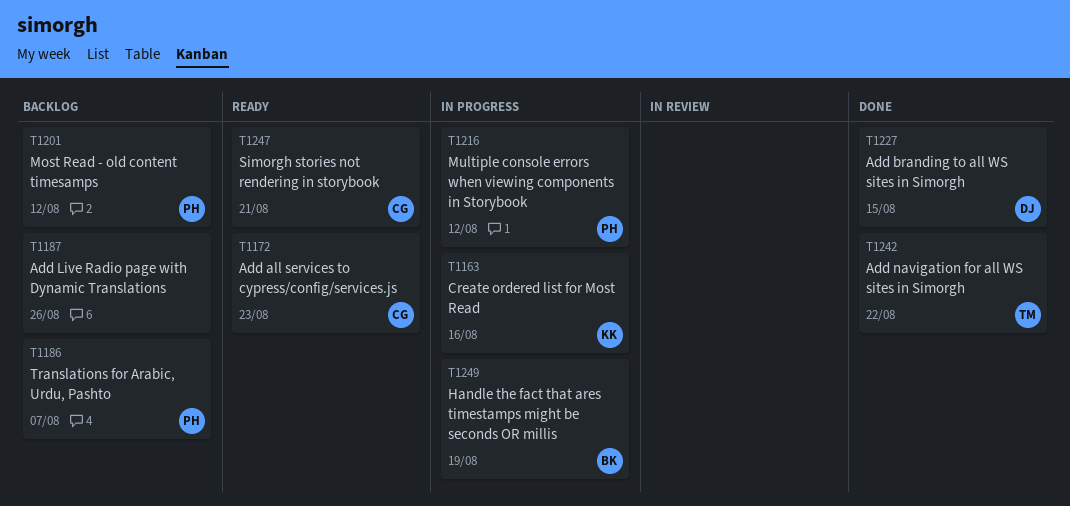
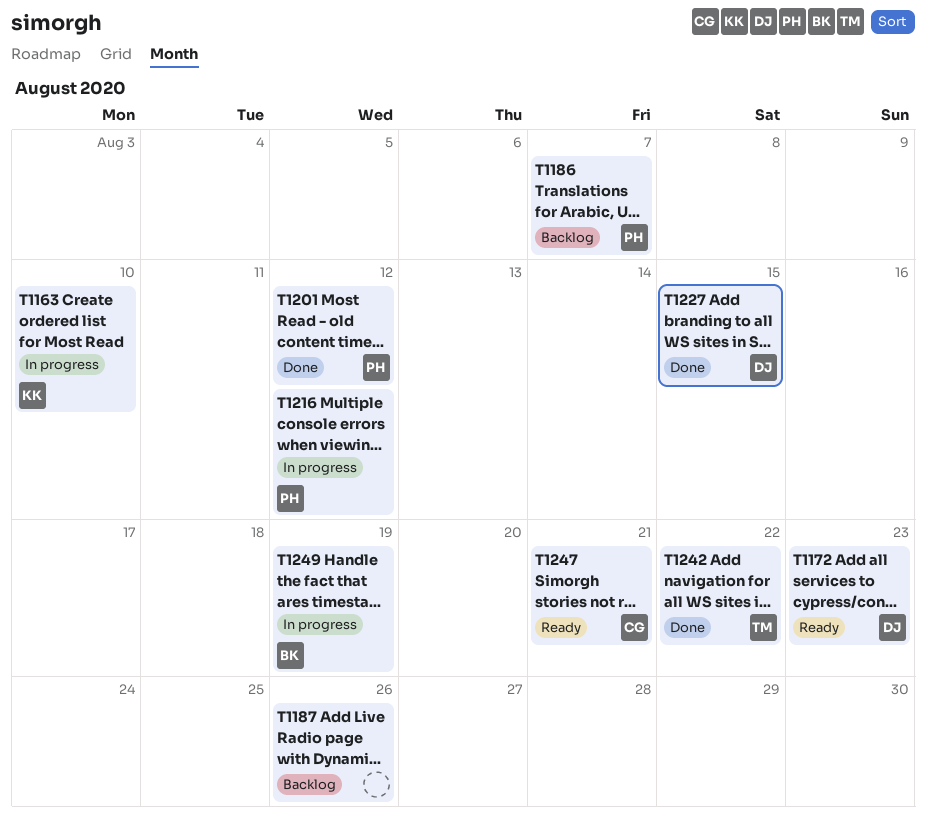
T1163, due: Aug 16 -> Aug 10
T1172, owner: CG -> DJ
T1201, status: Backlog -> Done

